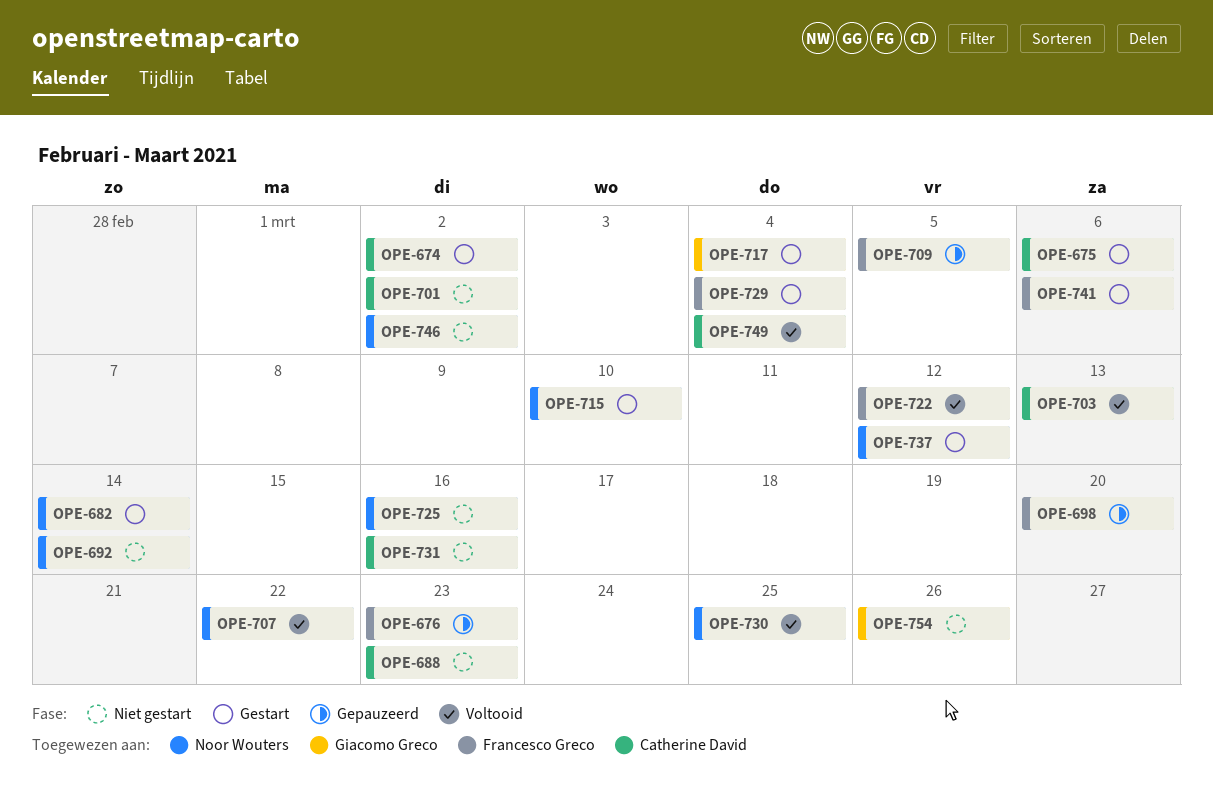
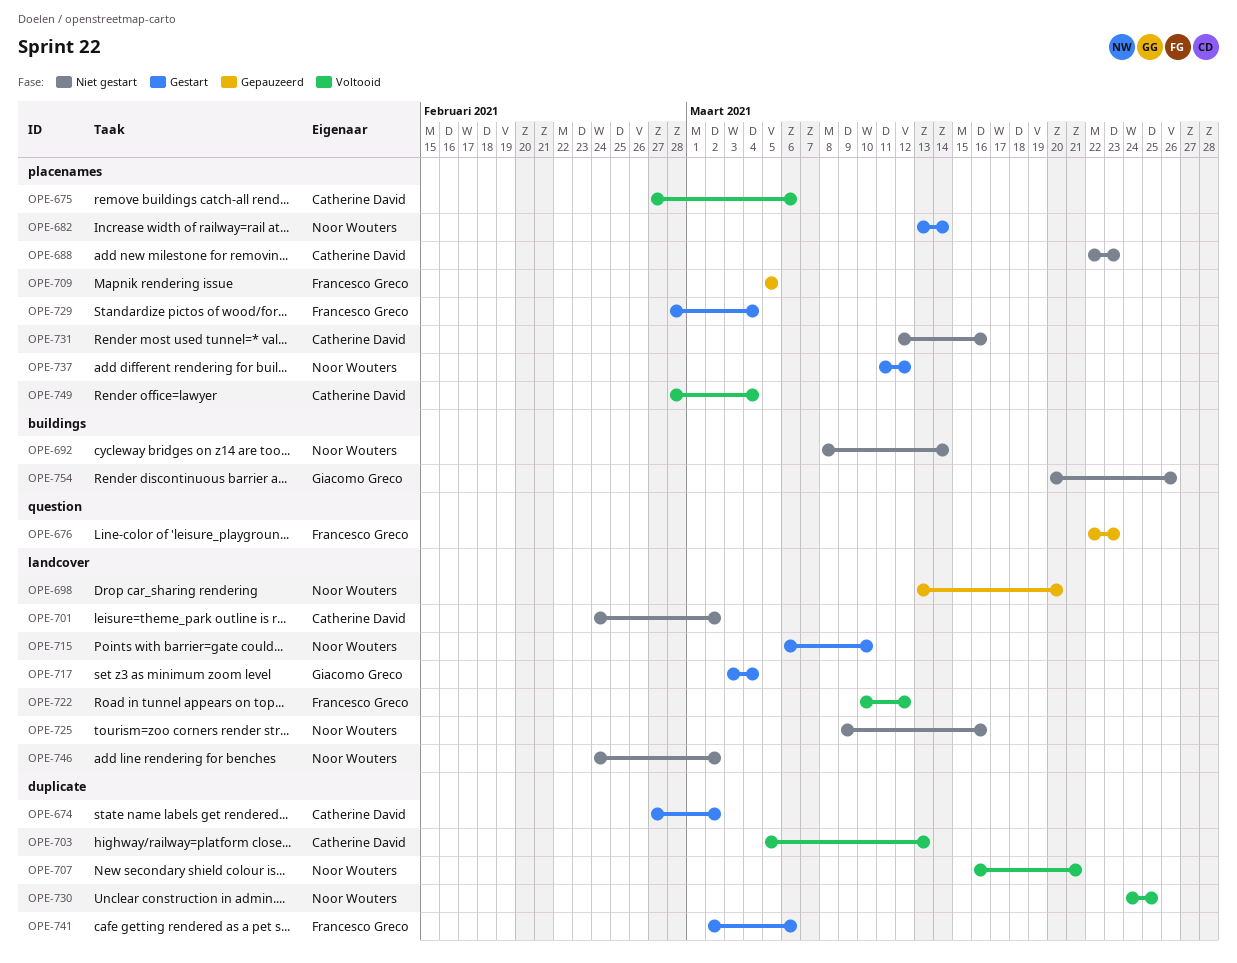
OPE-675, status: Gestart -> Voltooid
OPE-698, owner: Francesco Greco -> Noor Wouters
OPE-707, due: Mar 22 -> Mar 21

